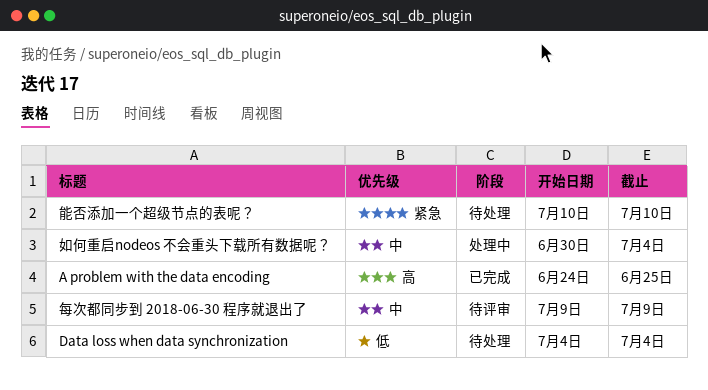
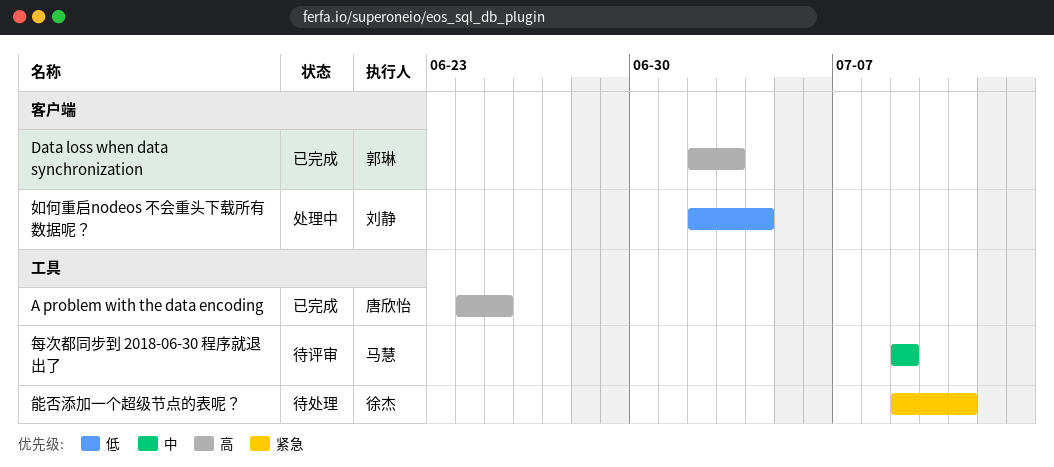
Data loss when data synchronization, status: 待处理 -> 已完成
Data loss when data synchronization, priority: 低 -> 高
Data loss when data synchronization, start: Jul 4 -> Jul 2
Data loss when data synchronization, due: Jul 4 -> Jul 3
如何重启nodeos 不会重头下载所有数据呢？, priority: 中 -> 低
如何重启nodeos 不会重头下载所有数据呢？, start: Jun 30 -> Jul 2
能否添加一个超级节点的表呢？, start: Jul 10 -> Jul 9
能否添加一个超级节点的表呢？, due: Jul 10 -> Jul 11

